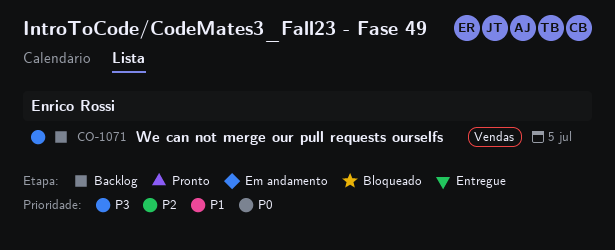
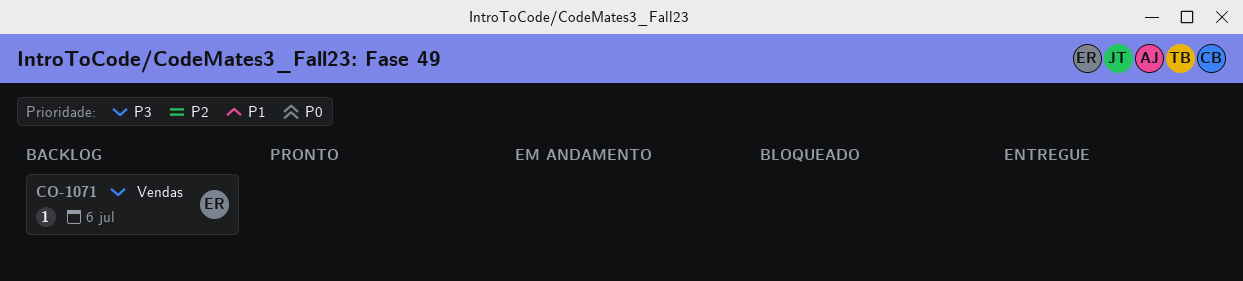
CO-1071, due: Jul 5 -> Jul 6

